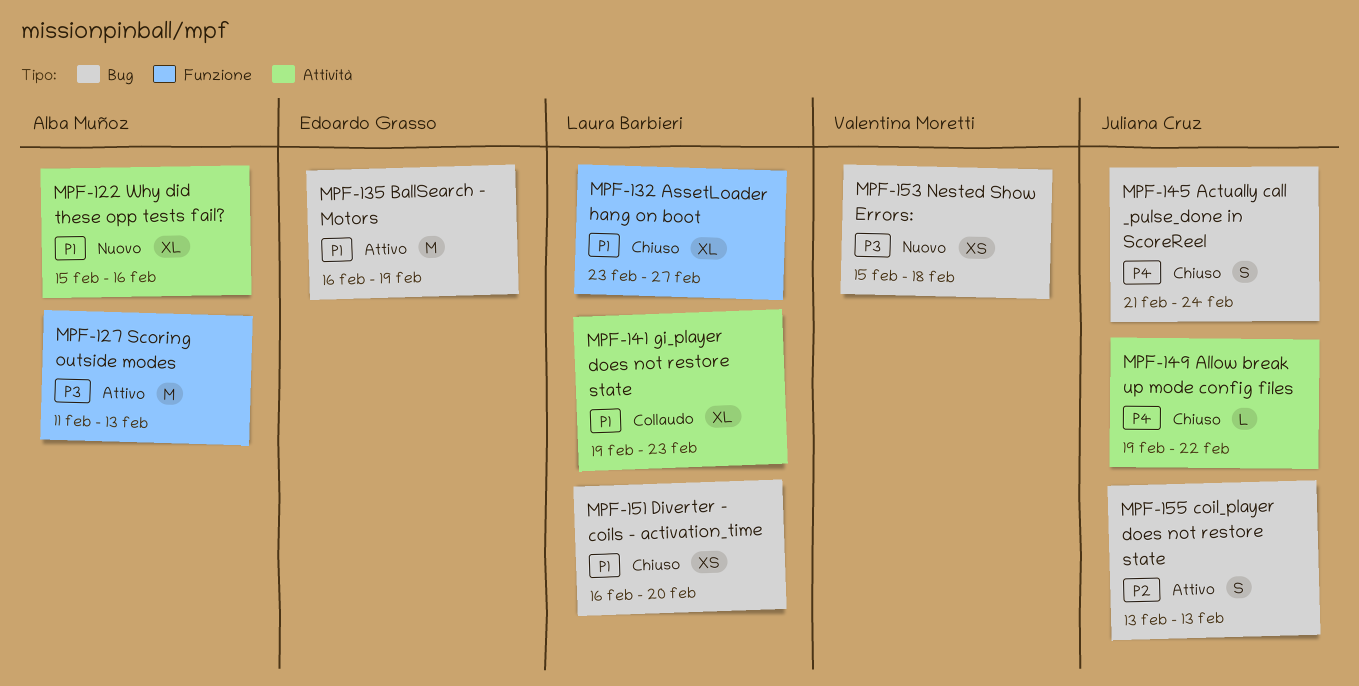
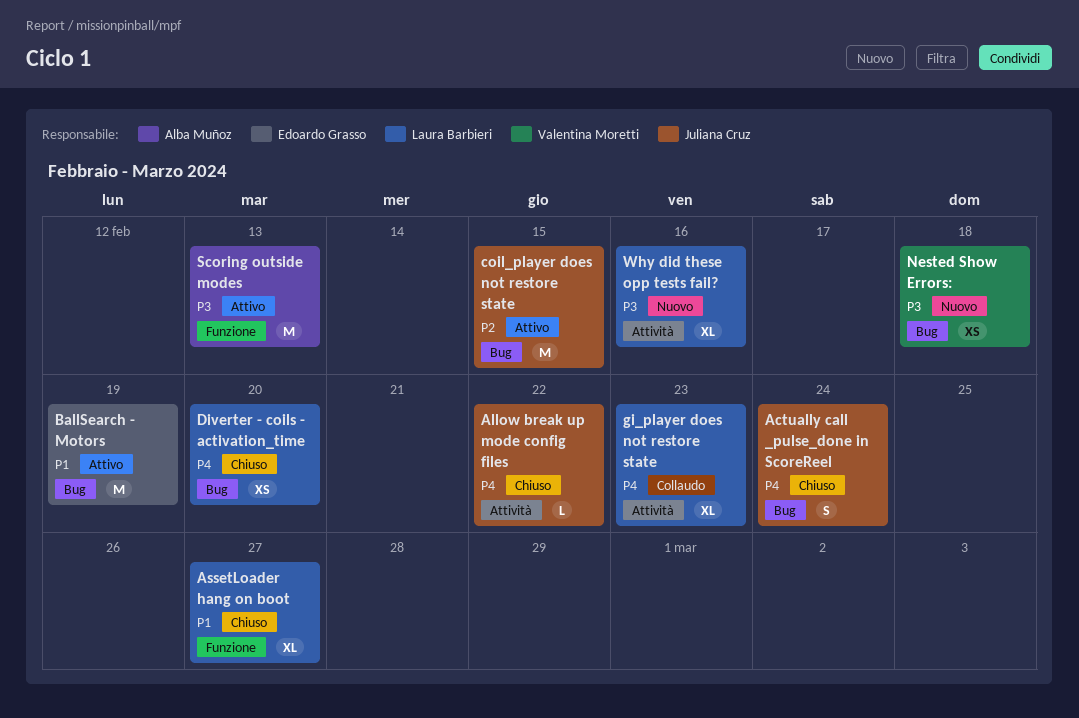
coil_player does not restore state, estimate: S -> M
coil_player does not restore state, due: Feb 13 -> Feb 15
Diverter - coils - activation_time, priority: P1 -> P4
gi_player does not restore state, priority: P1 -> P4
Why did these opp tests fail?, owner: Alba Muñoz -> Laura Barbieri
Why did these opp tests fail?, priority: P1 -> P3

